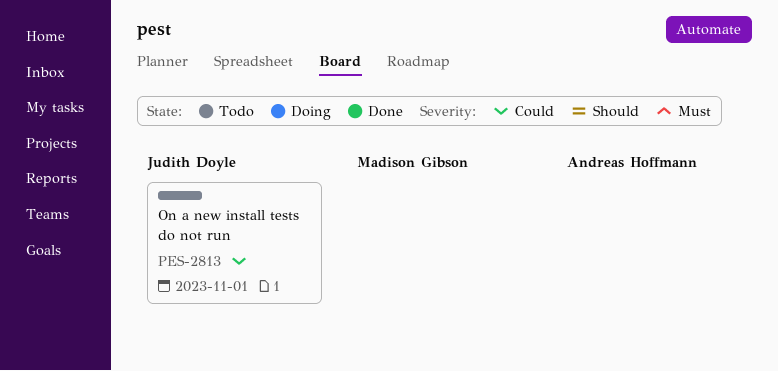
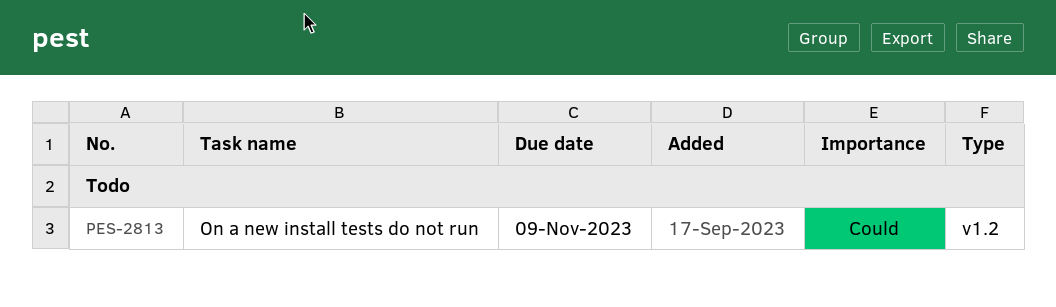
PES-2813, due: Nov 1 -> Nov 9

